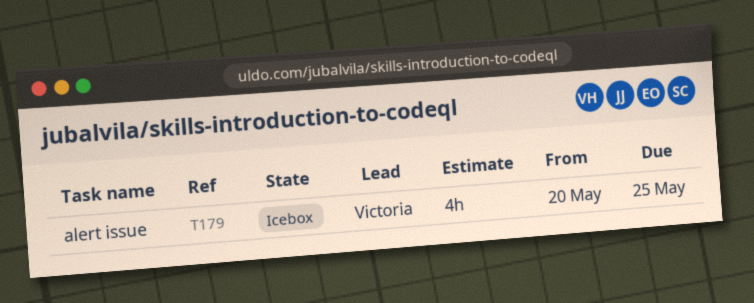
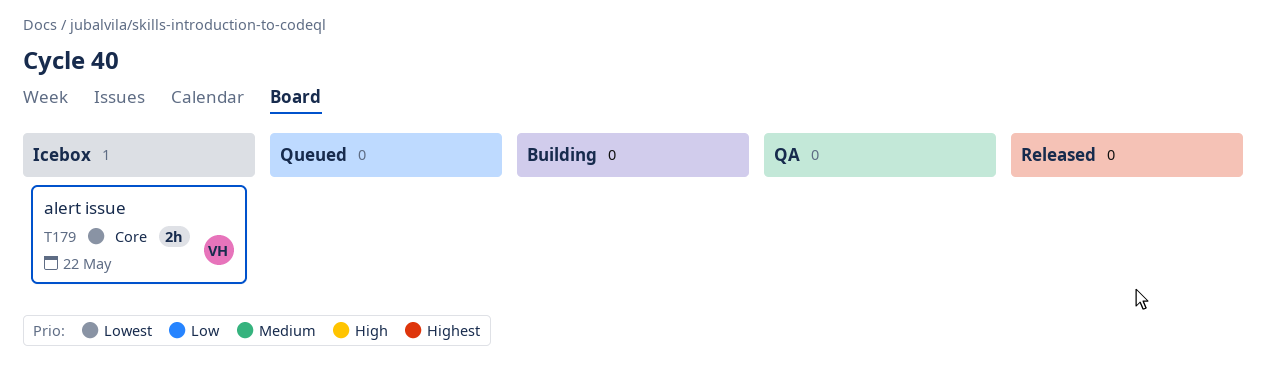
T179, estimate: 4h -> 2h
T179, due: May 25 -> May 22

